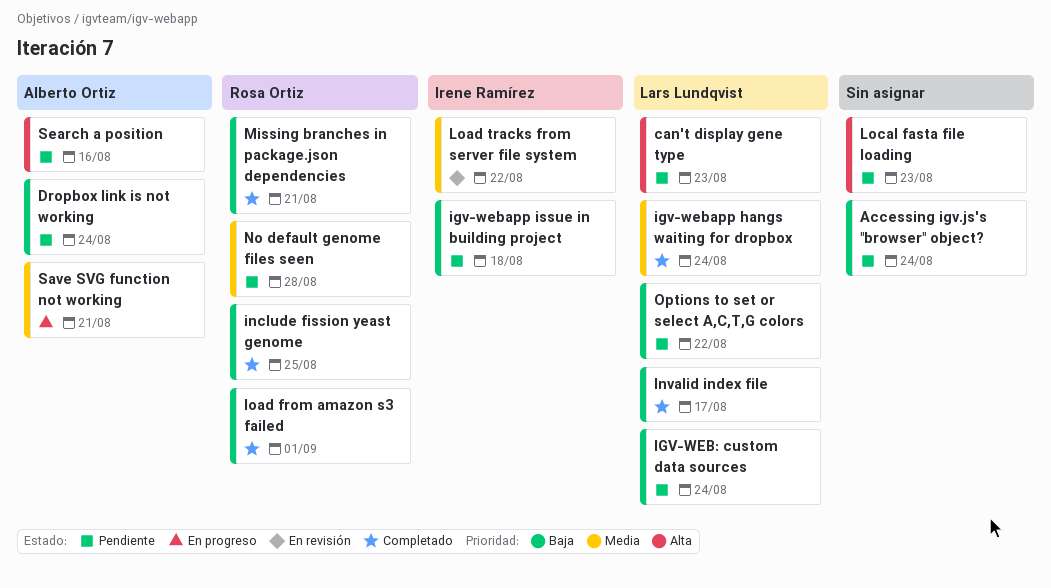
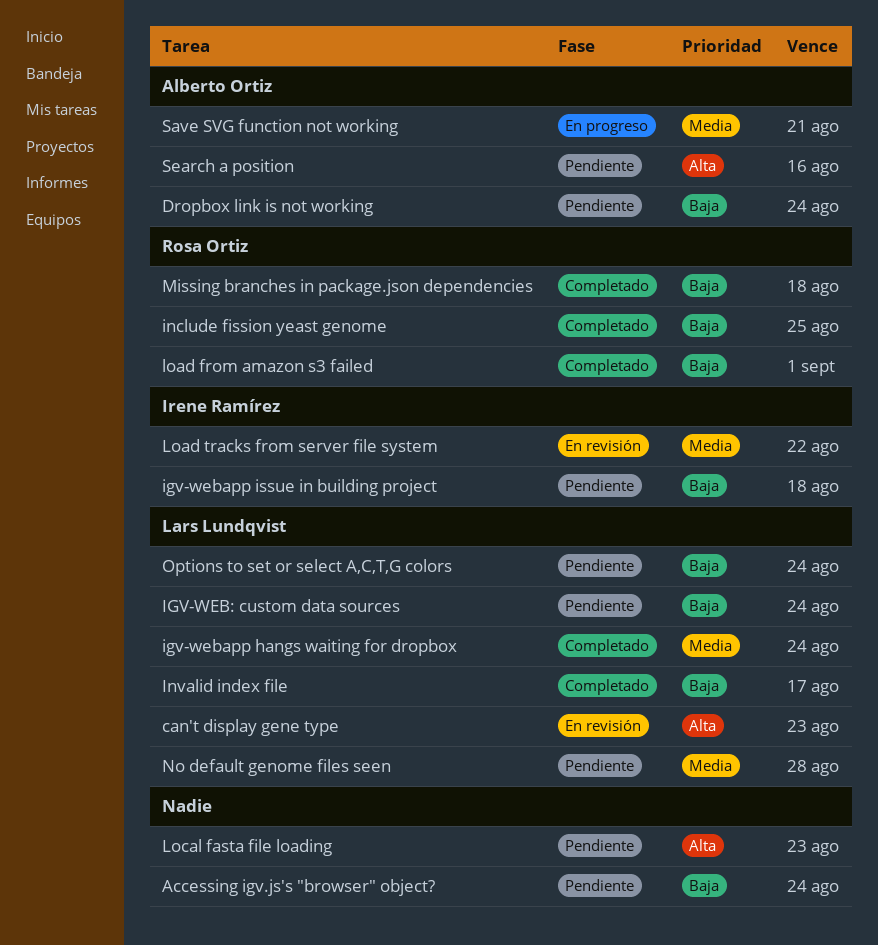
can't display gene type, status: Pendiente -> En revisión
Missing branches in package.json dependencies, due: Aug 21 -> Aug 18
No default genome files seen, owner: Rosa Ortiz -> Lars Lundqvist
Options to set or select A,C,T,G colors, due: Aug 22 -> Aug 24

